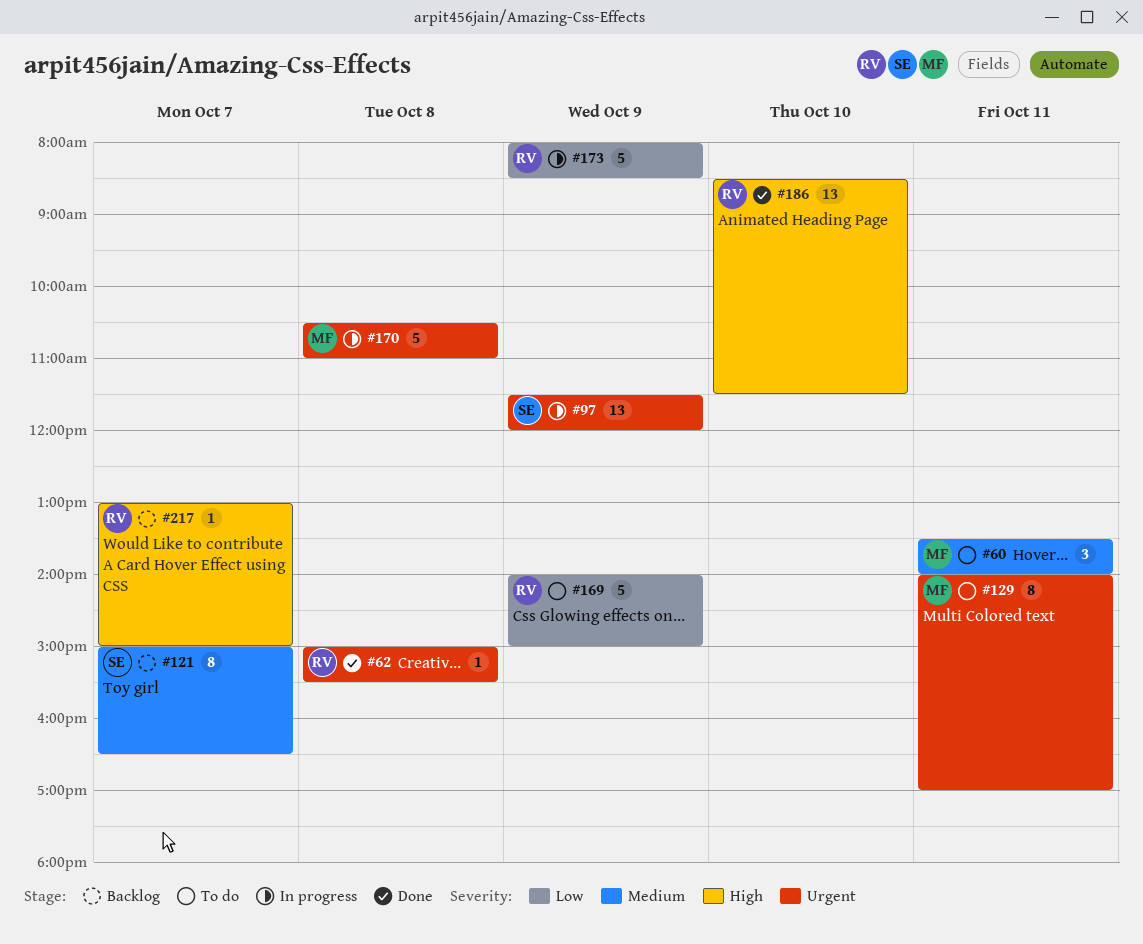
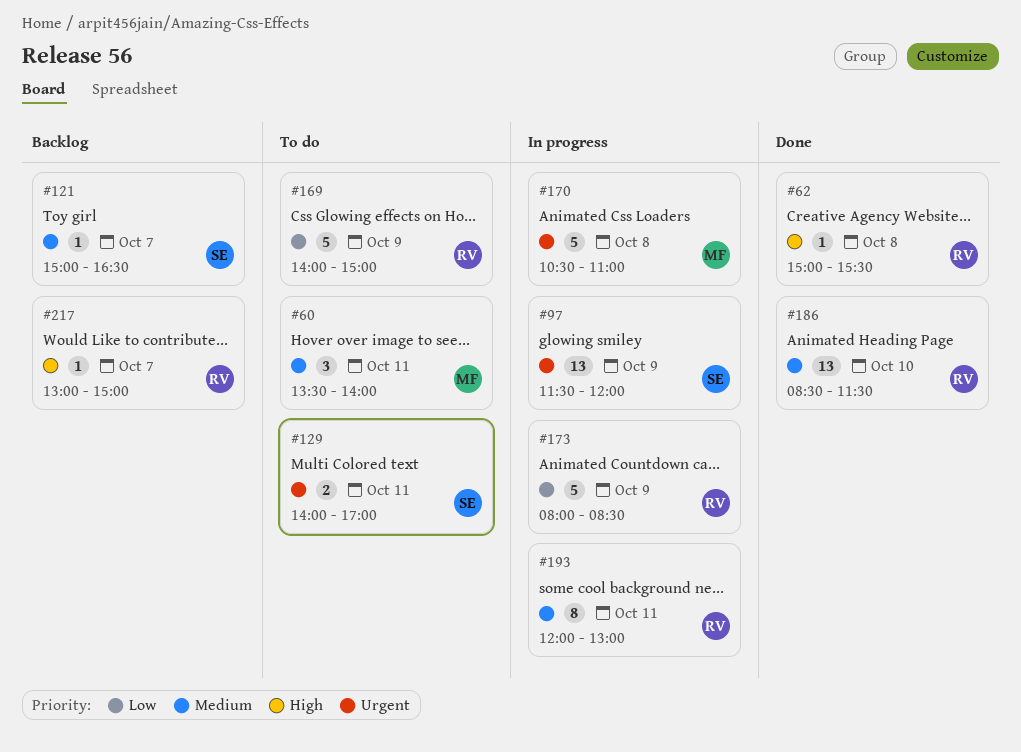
#62, priority: Urgent -> High
#121, estimate: 8 -> 1
#129, owner: MF -> SE
#129, estimate: 8 -> 2
#186, priority: High -> Medium
#193: none -> present

